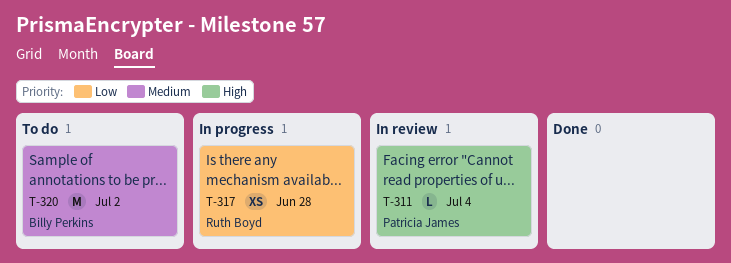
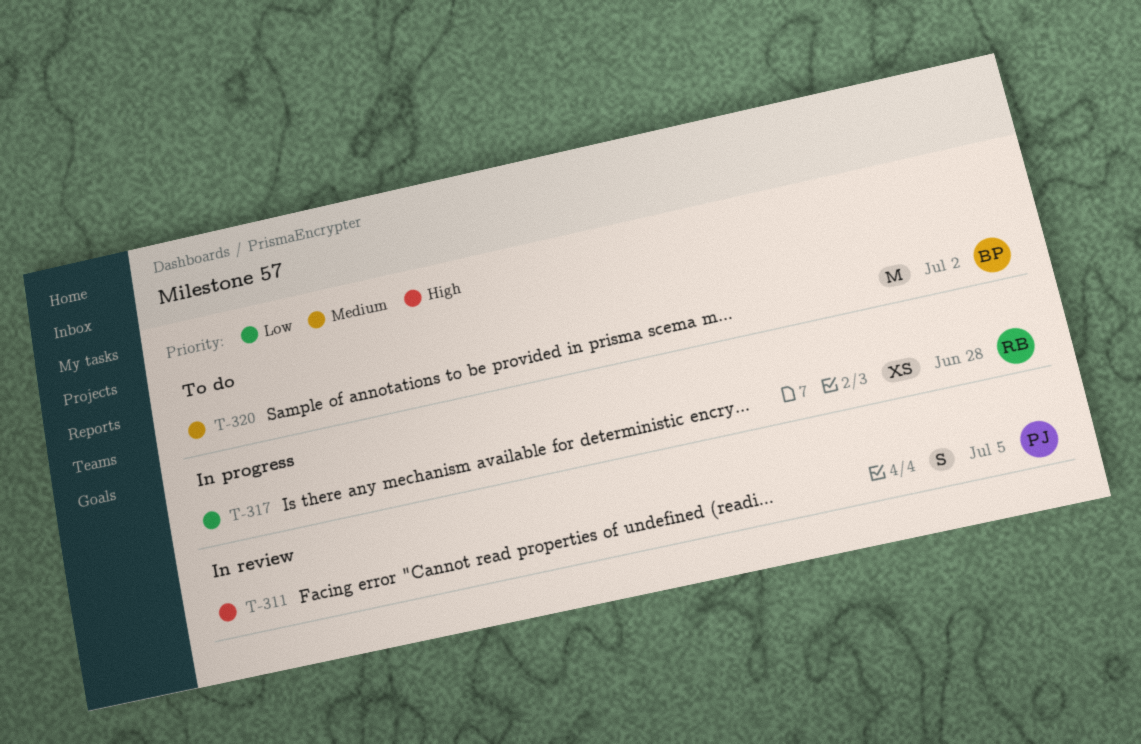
T-311, estimate: L -> S
T-311, due: Jul 4 -> Jul 5

